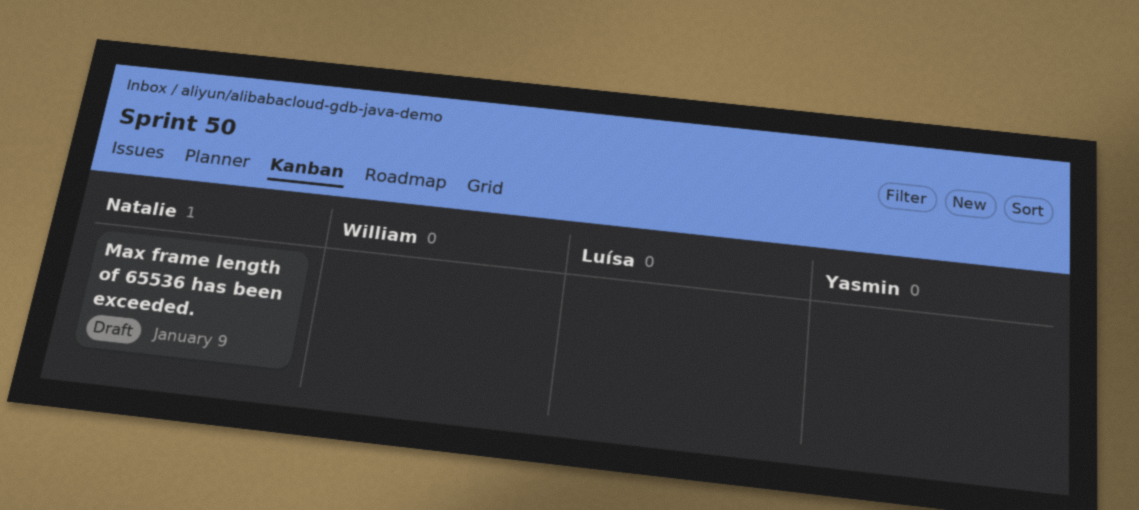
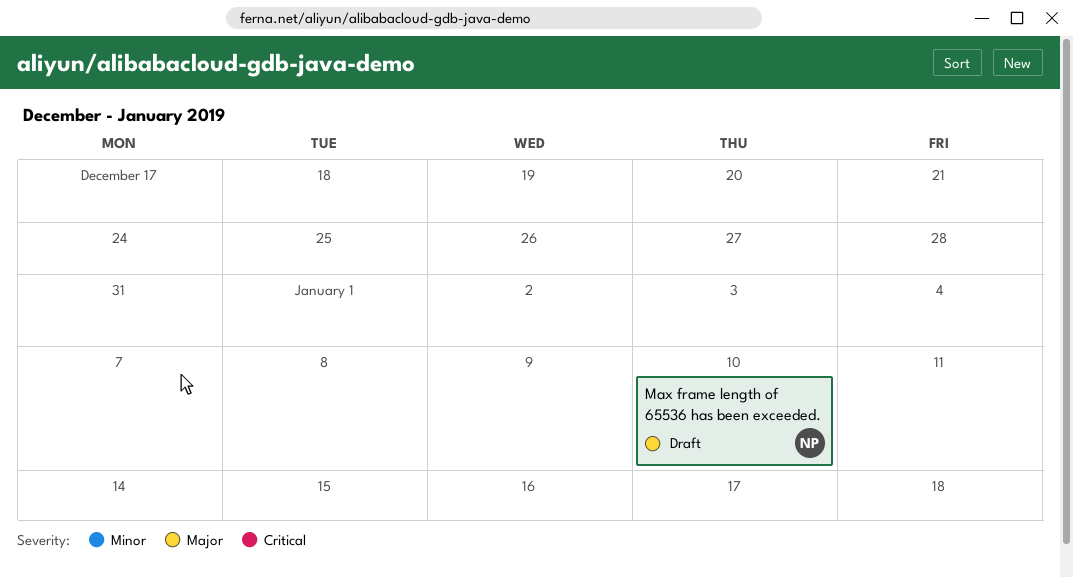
Max frame length of 65536 has been exceeded., due: Jan 9 -> Jan 10

